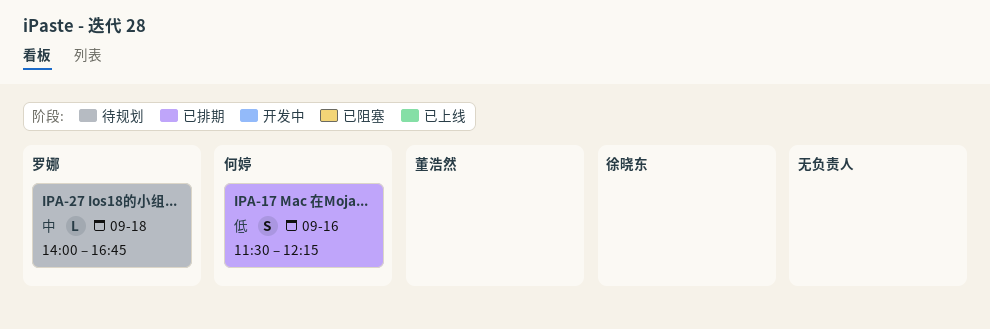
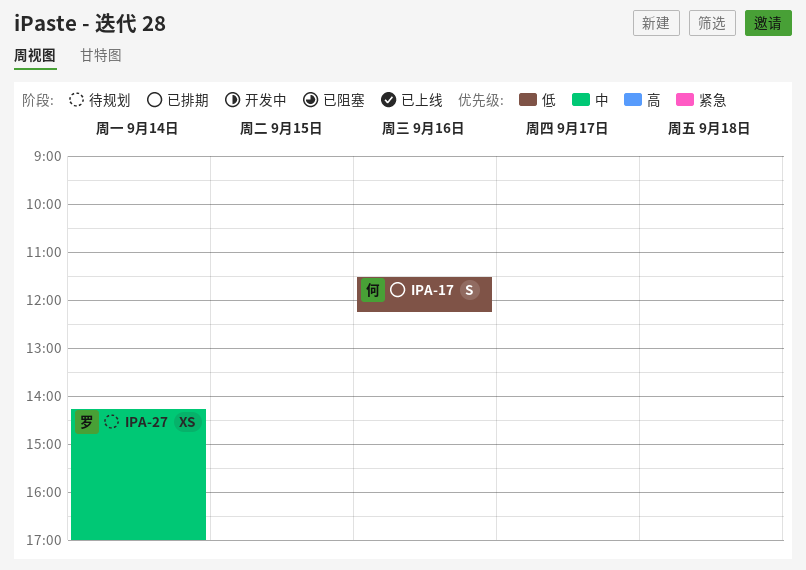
IPA-27, estimate: L -> XS
IPA-27, day: Sep 18 -> Sep 14
IPA-27, begins: 14:00 -> 14:15
IPA-27, ends: 16:45 -> 17:00

